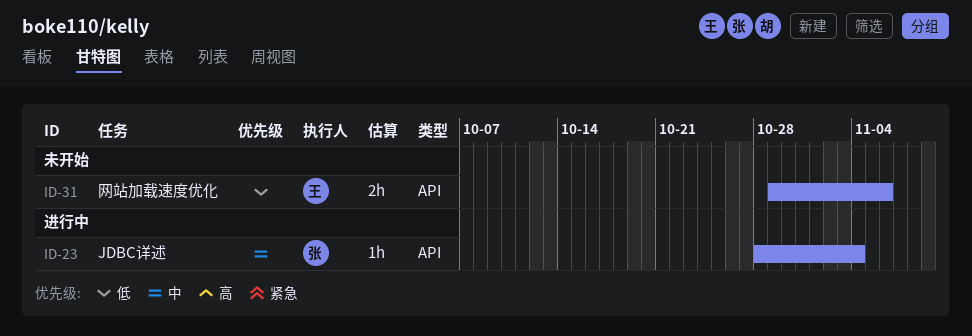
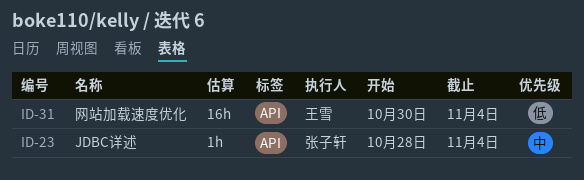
ID-31, estimate: 2h -> 16h
ID-31, start: Oct 29 -> Oct 30
ID-31, due: Nov 6 -> Nov 4

